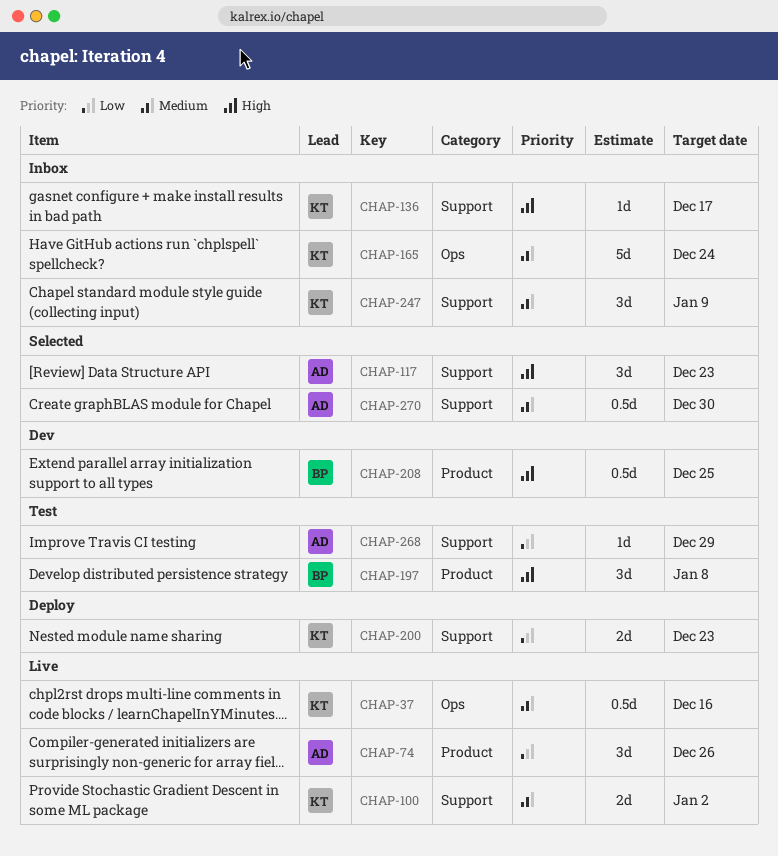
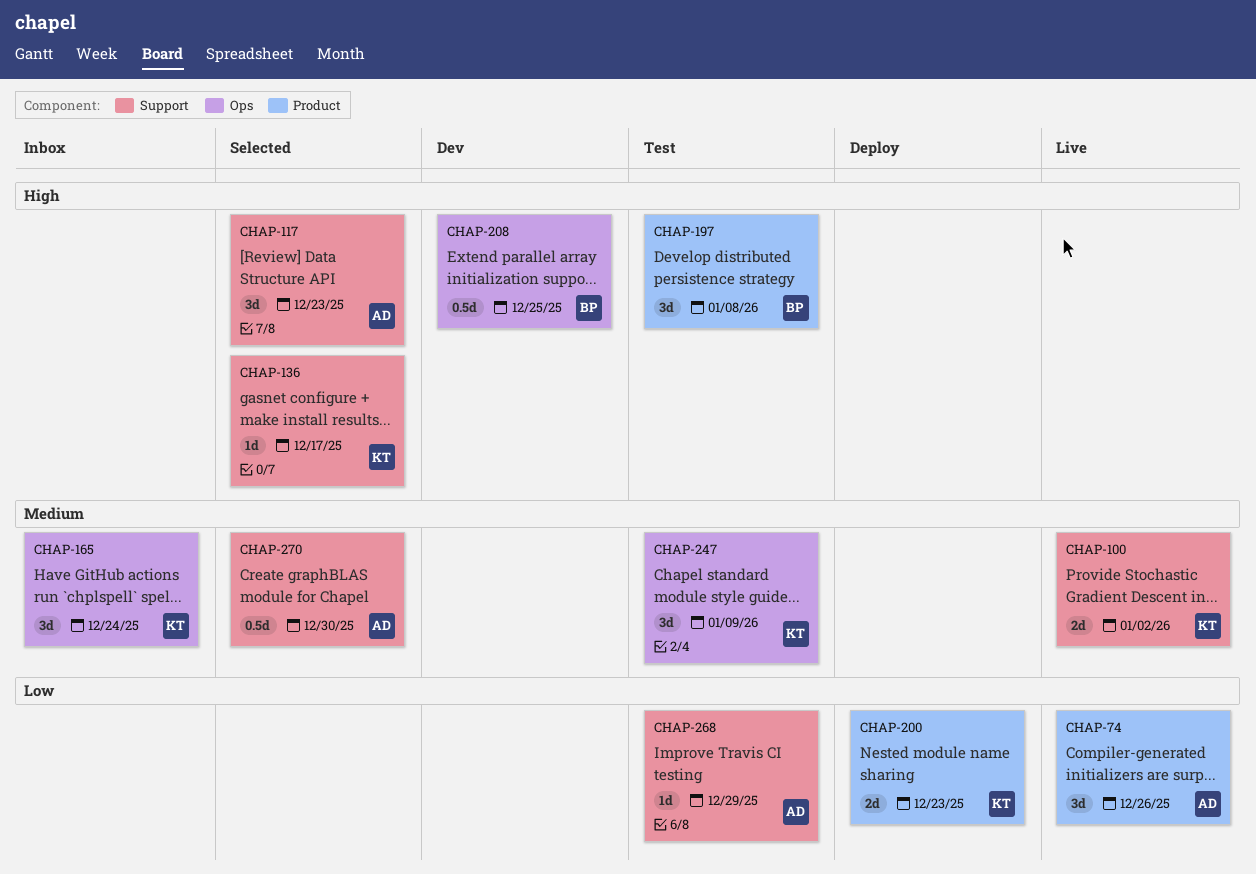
CHAP-37: present -> none
CHAP-136, status: Inbox -> Selected
CHAP-165, estimate: 5d -> 3d
CHAP-200, label: Support -> Product
CHAP-208, label: Product -> Ops
CHAP-247, status: Inbox -> Test
CHAP-247, label: Support -> Ops

